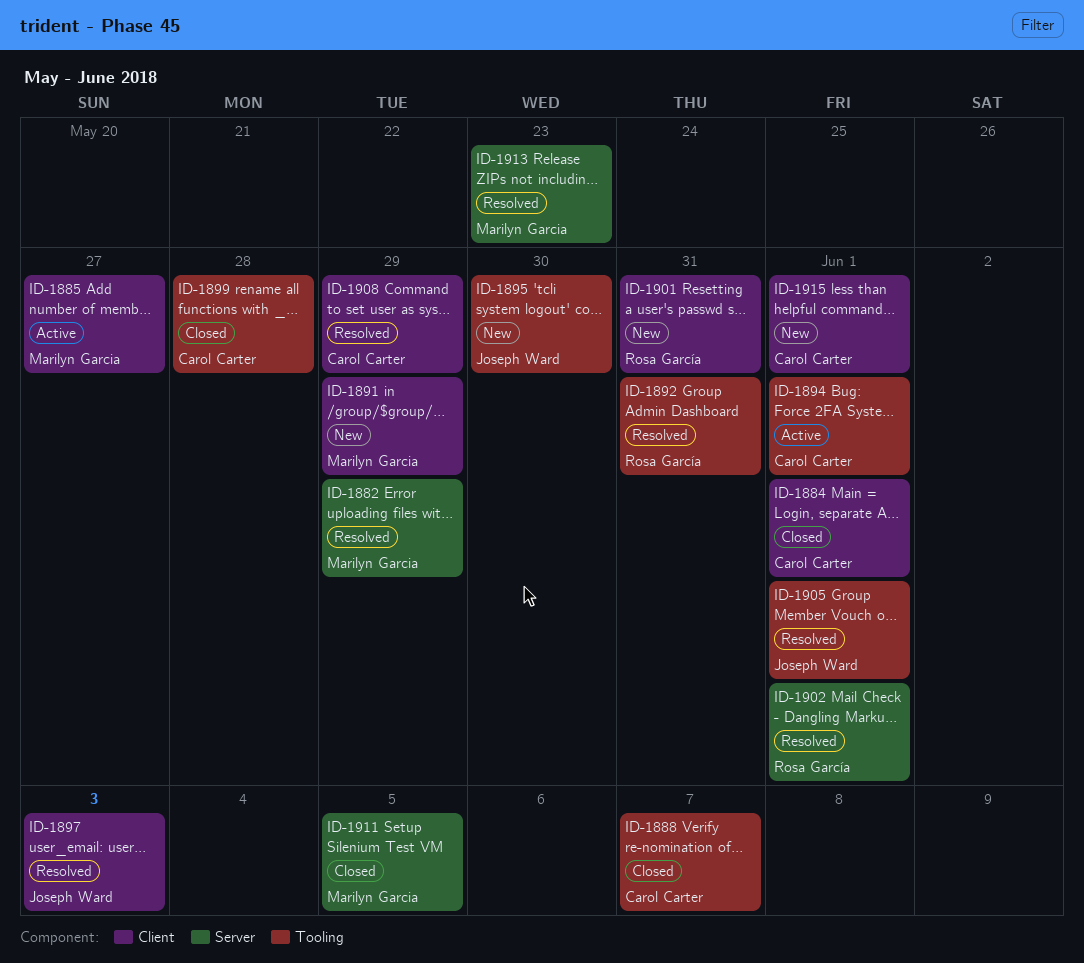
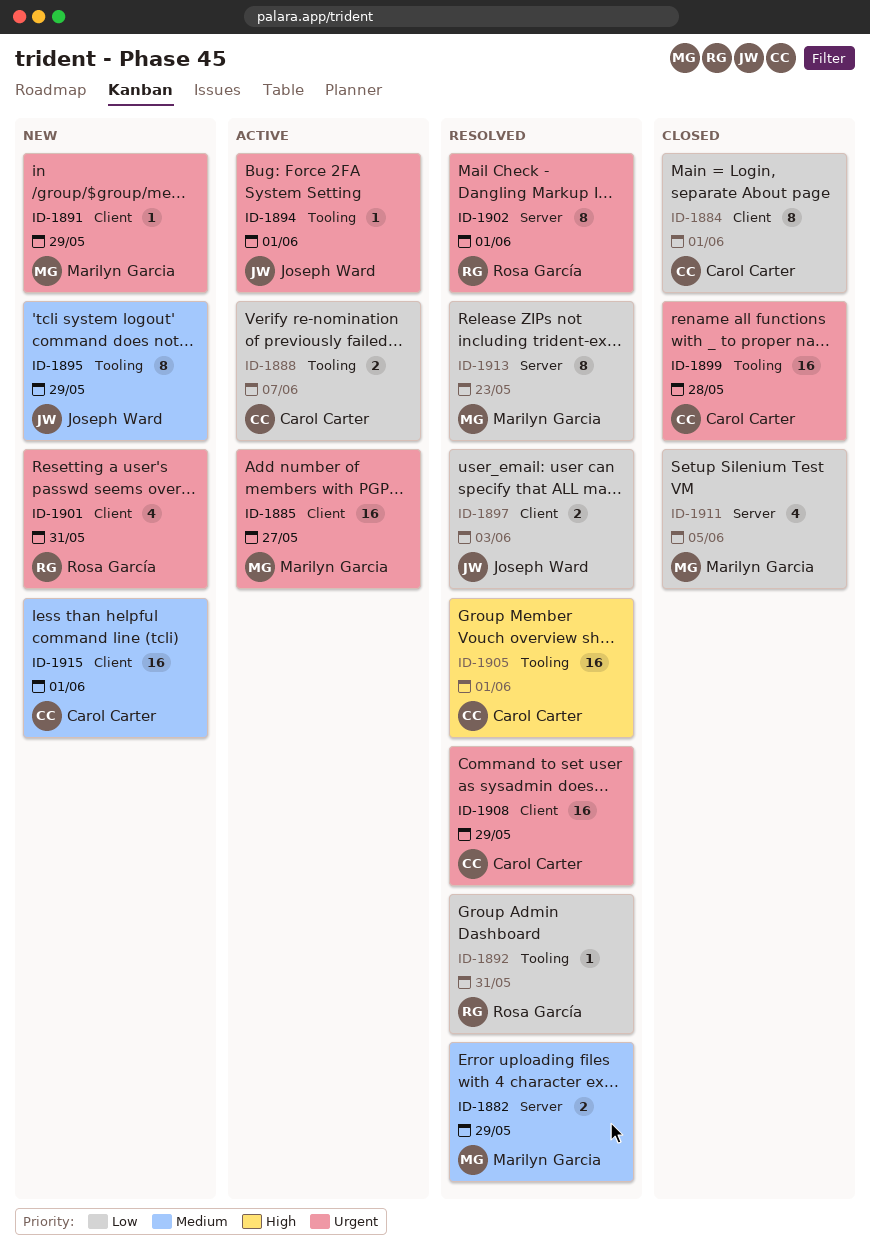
ID-1888, status: Closed -> Active
ID-1894, owner: Carol Carter -> Joseph Ward
ID-1895, due: May 30 -> May 29
ID-1905, owner: Joseph Ward -> Carol Carter

